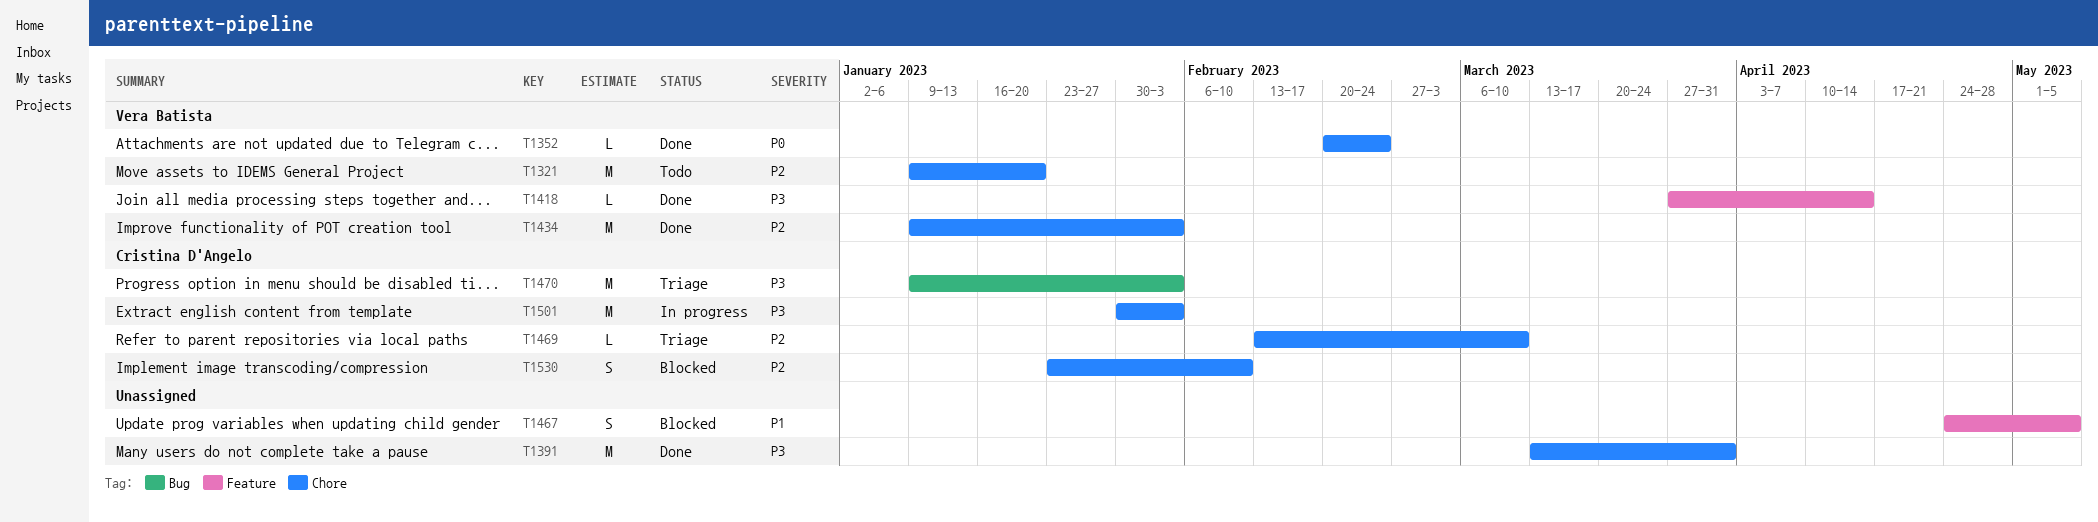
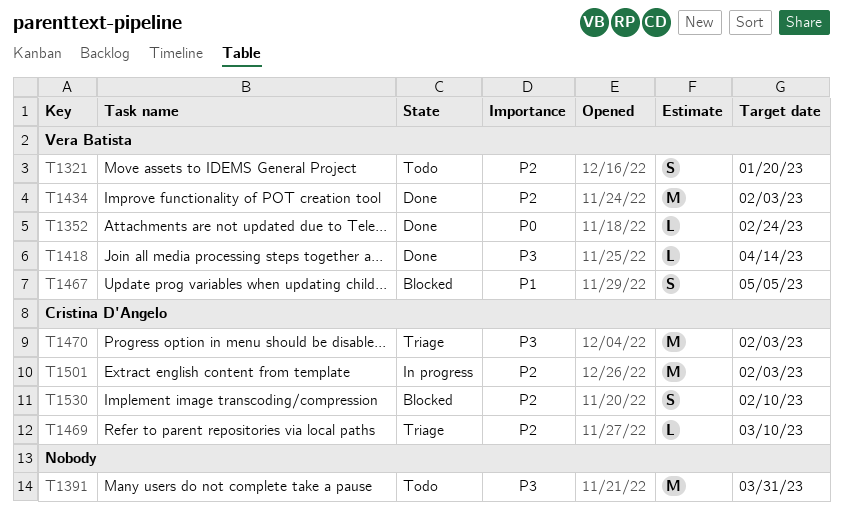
T1321, estimate: M -> S
T1391, status: Done -> Todo
T1467, owner: none -> Vera Batista
T1501, priority: P3 -> P2

